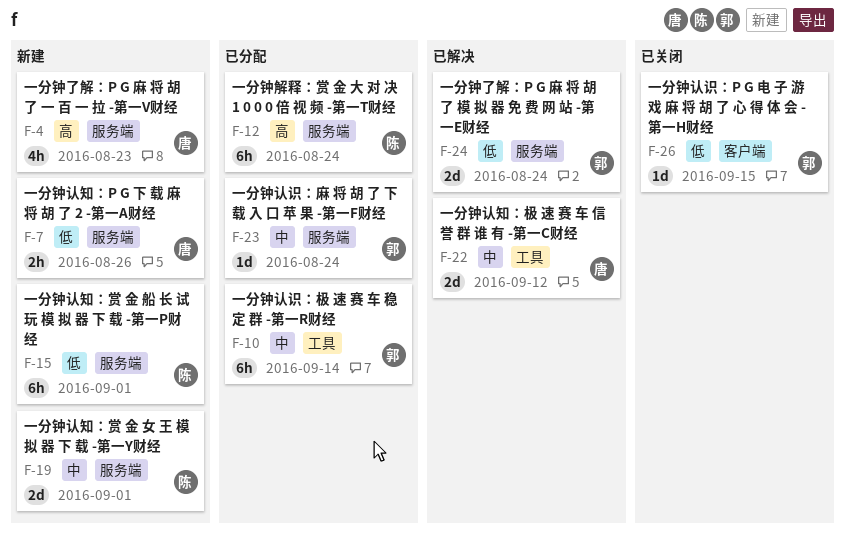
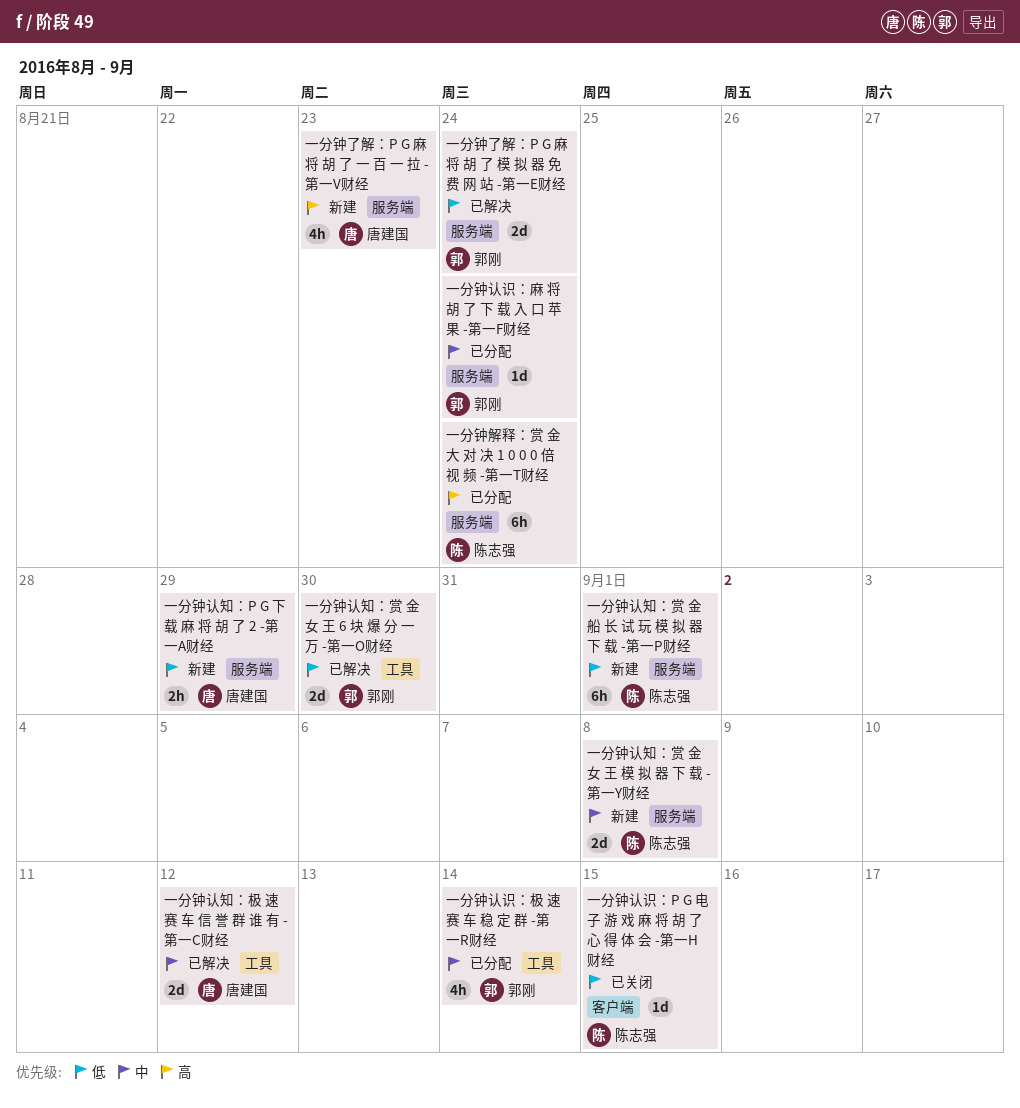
一分钟认知：P G 下 载 麻 将 胡 了 2 -第一A财经, due: Aug 26 -> Aug 29
一分钟认知：赏 金 女 王 6 块 爆 分 一 万 -第一O财经: none -> present
一分钟认知：赏 金 女 王 模 拟 器 下 载 -第一Y财经, due: Sep 1 -> Sep 8
一分钟认识：P G 电 子 游 戏 麻 将 胡 了 心 得 体 会 -第一H财经, owner: 郭刚 -> 陈志强
一分钟认识：极 速 赛 车 稳 定 群 -第一R财经, estimate: 6h -> 4h

